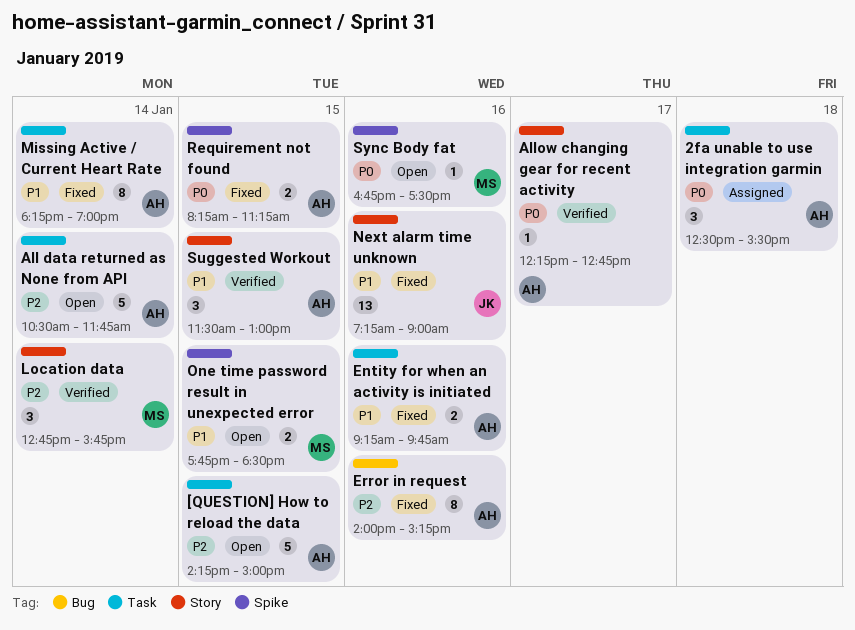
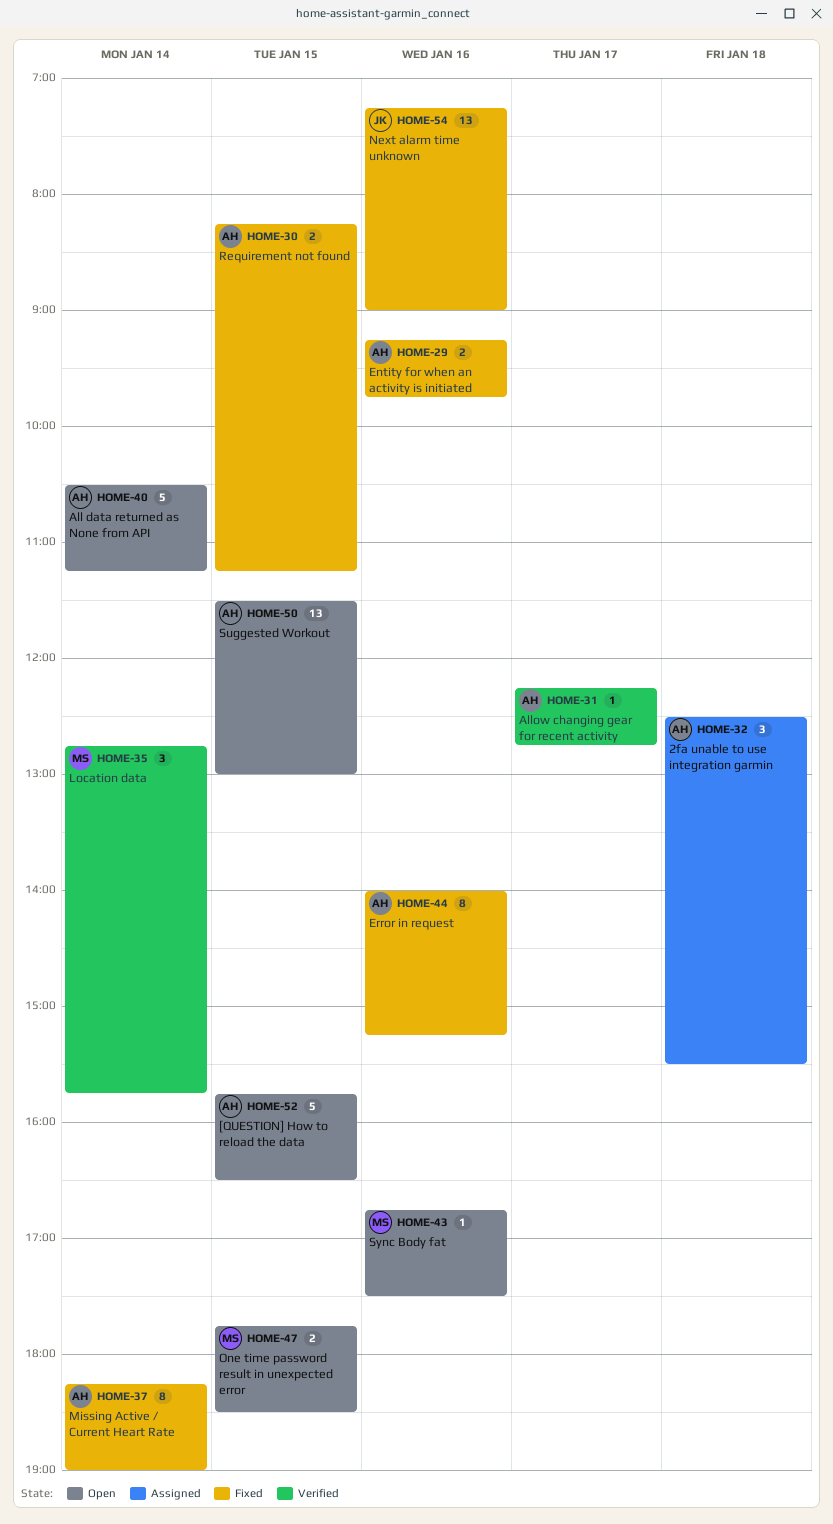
[QUESTION] How to reload the data, begins: 14:15 -> 15:45
[QUESTION] How to reload the data, ends: 15:00 -> 16:30
All data returned as None from API, ends: 11:45 -> 11:15
Suggested Workout, status: Verified -> Open
Suggested Workout, estimate: 3 -> 13

